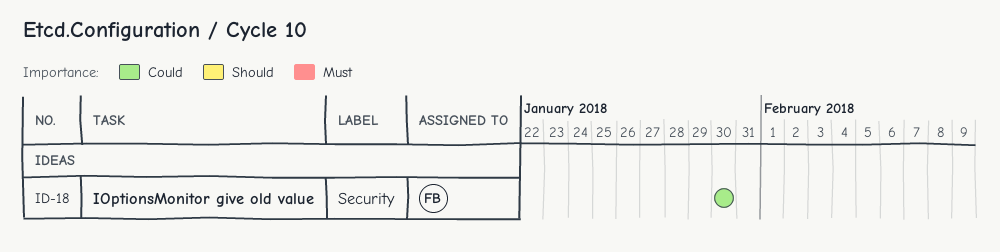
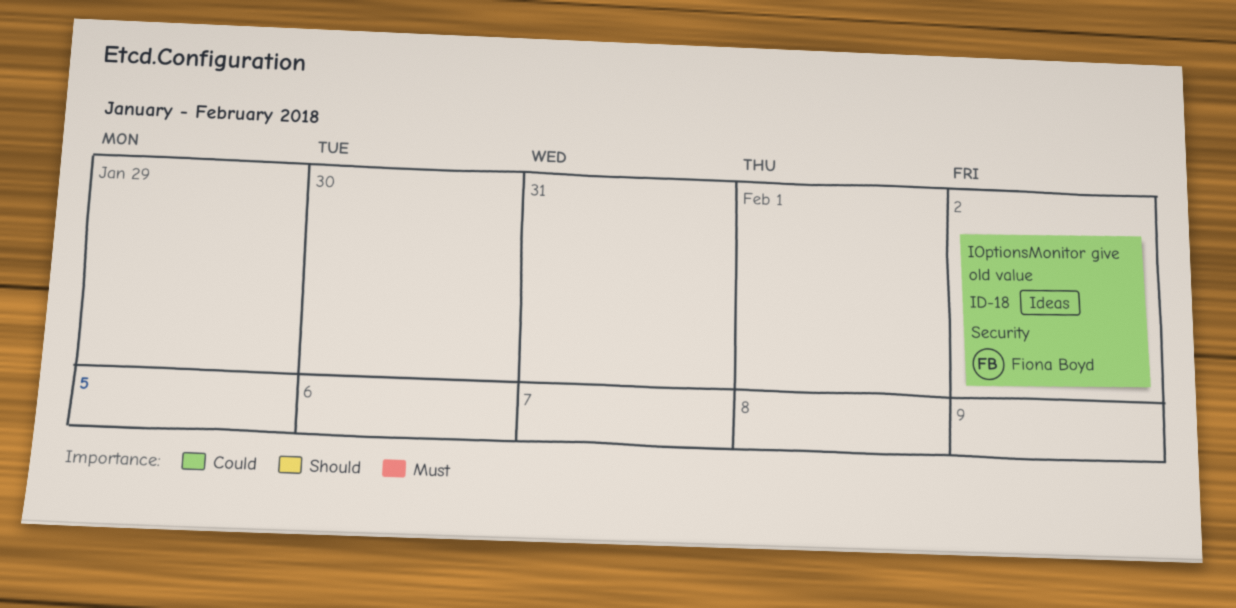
ID-18, due: Jan 30 -> Feb 2

